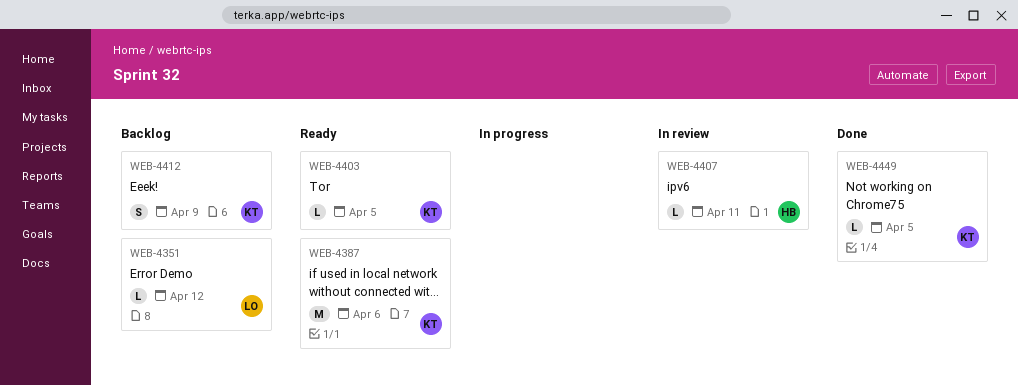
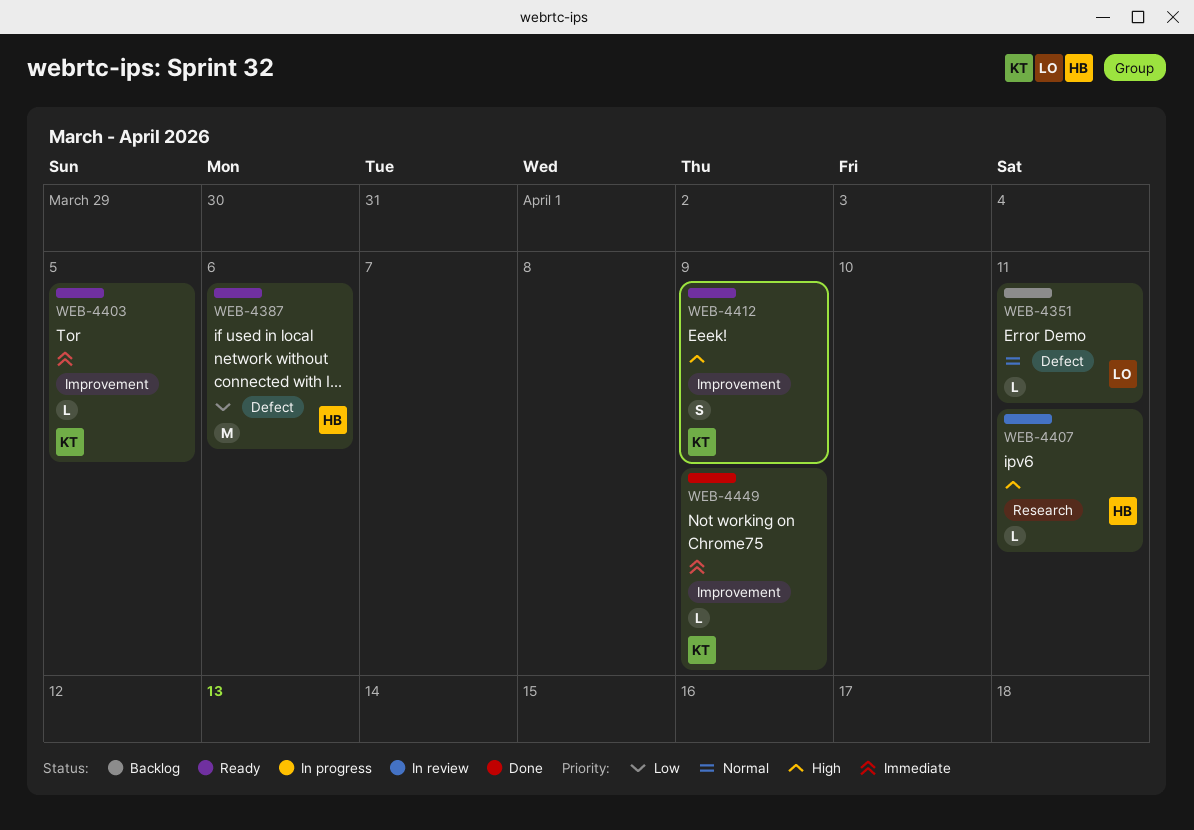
WEB-4351, due: Apr 12 -> Apr 11
WEB-4387, owner: KT -> HB
WEB-4412, status: Backlog -> Ready
WEB-4449, due: Apr 5 -> Apr 9

